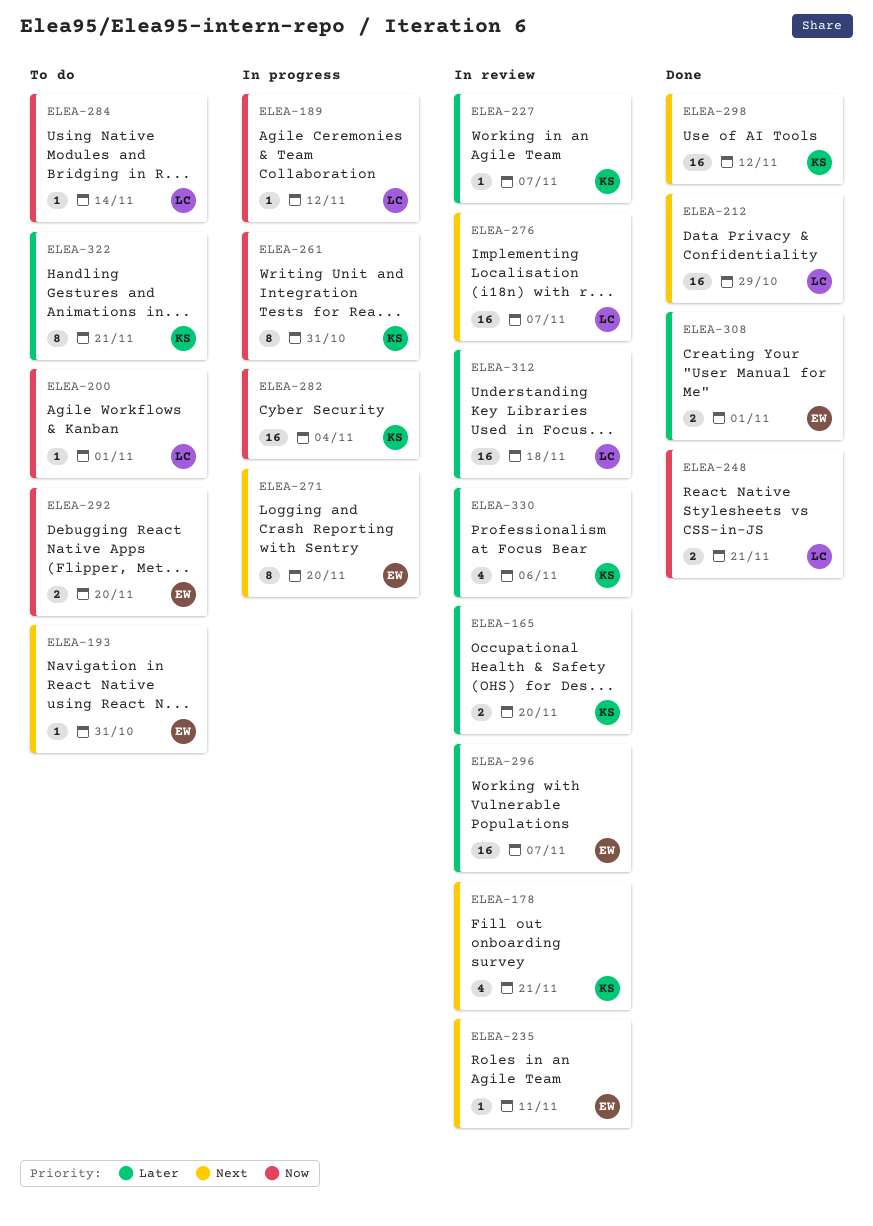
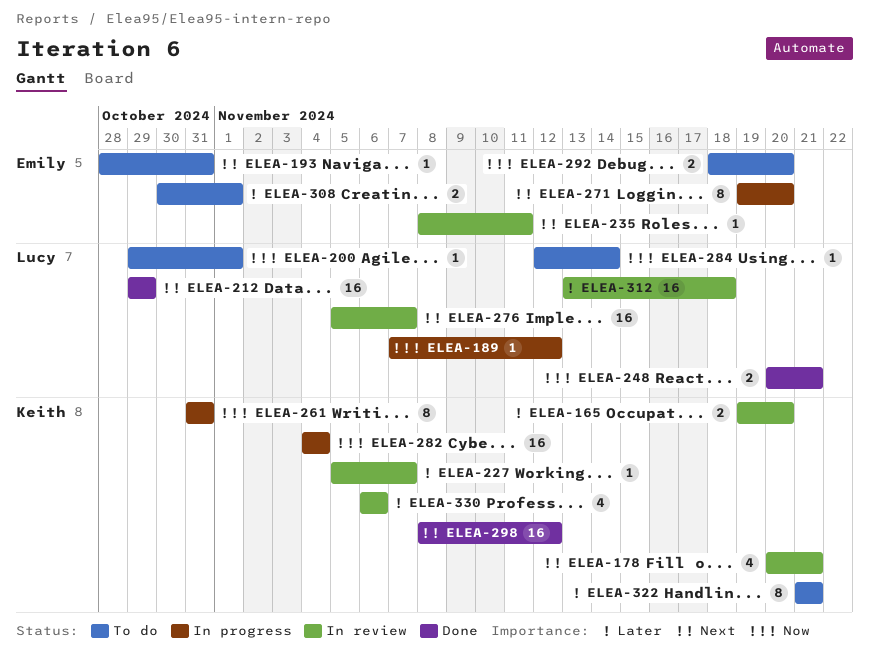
ELEA-296: present -> none
ELEA-308, status: Done -> To do

